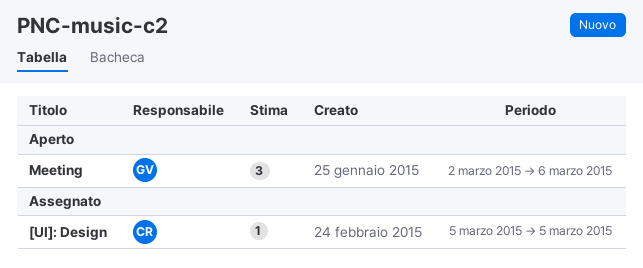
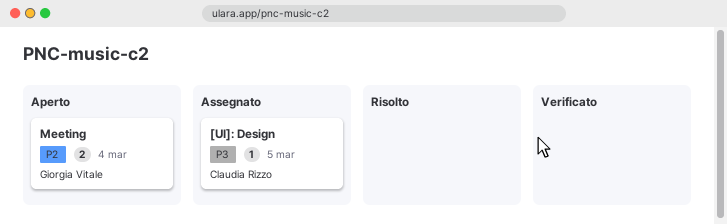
Meeting, estimate: 3 -> 2
Meeting, due: Mar 6 -> Mar 4

